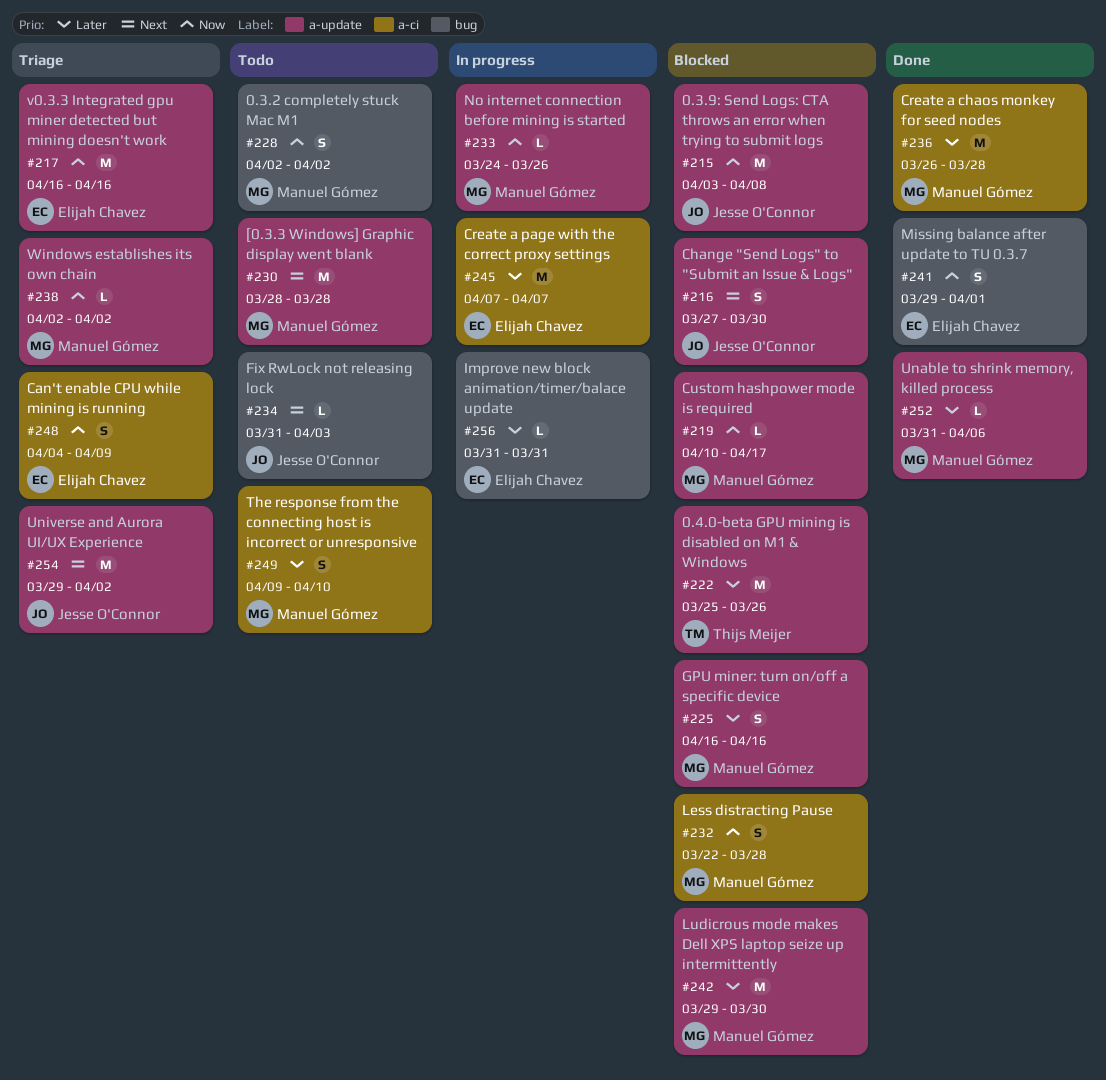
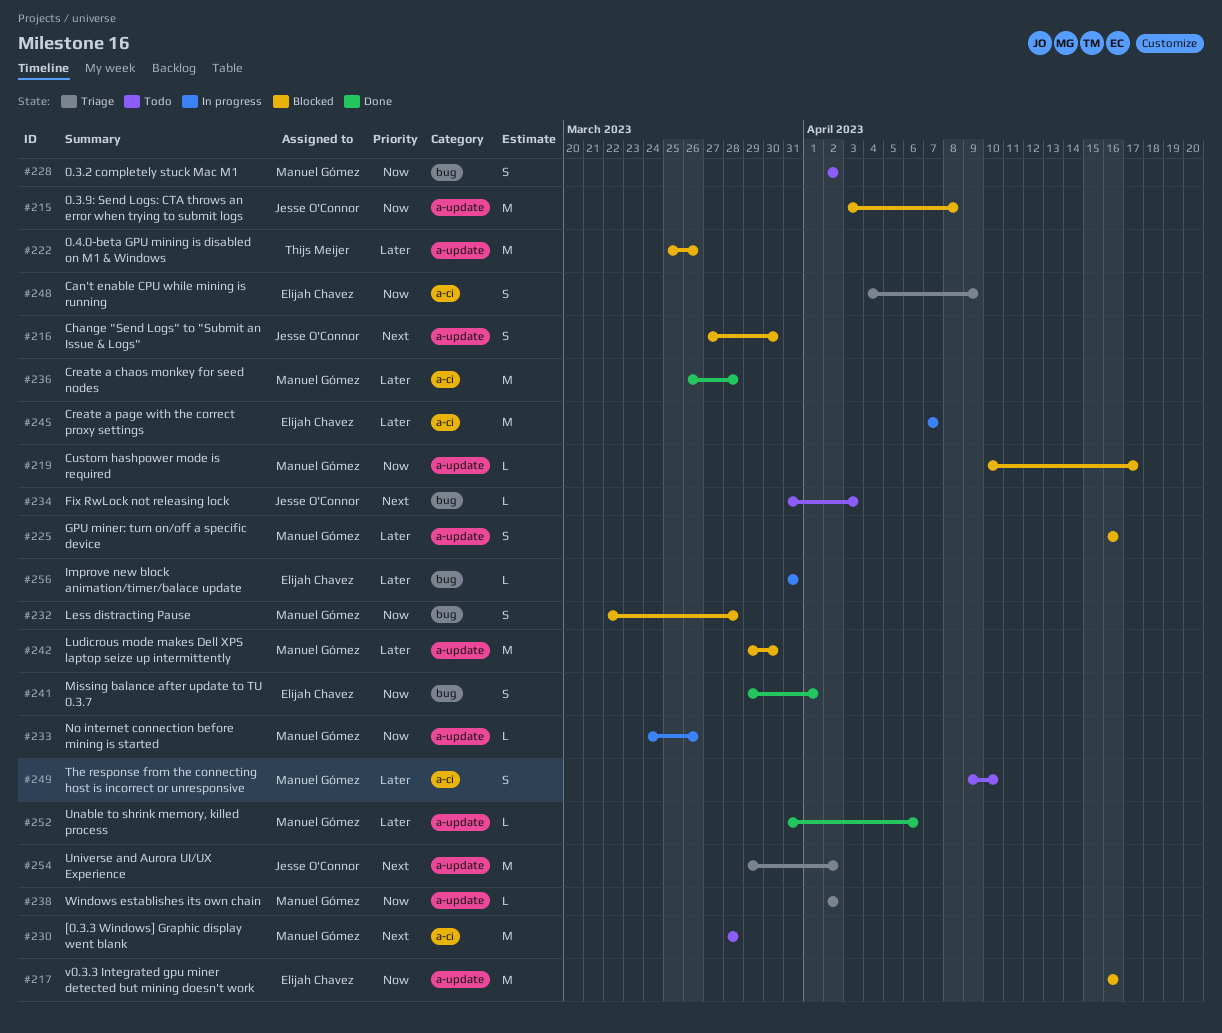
#217, status: Triage -> Blocked
#230, label: a-update -> a-ci
#232, label: a-ci -> bug

